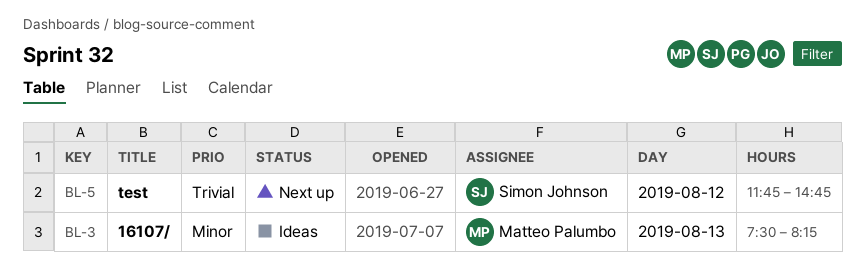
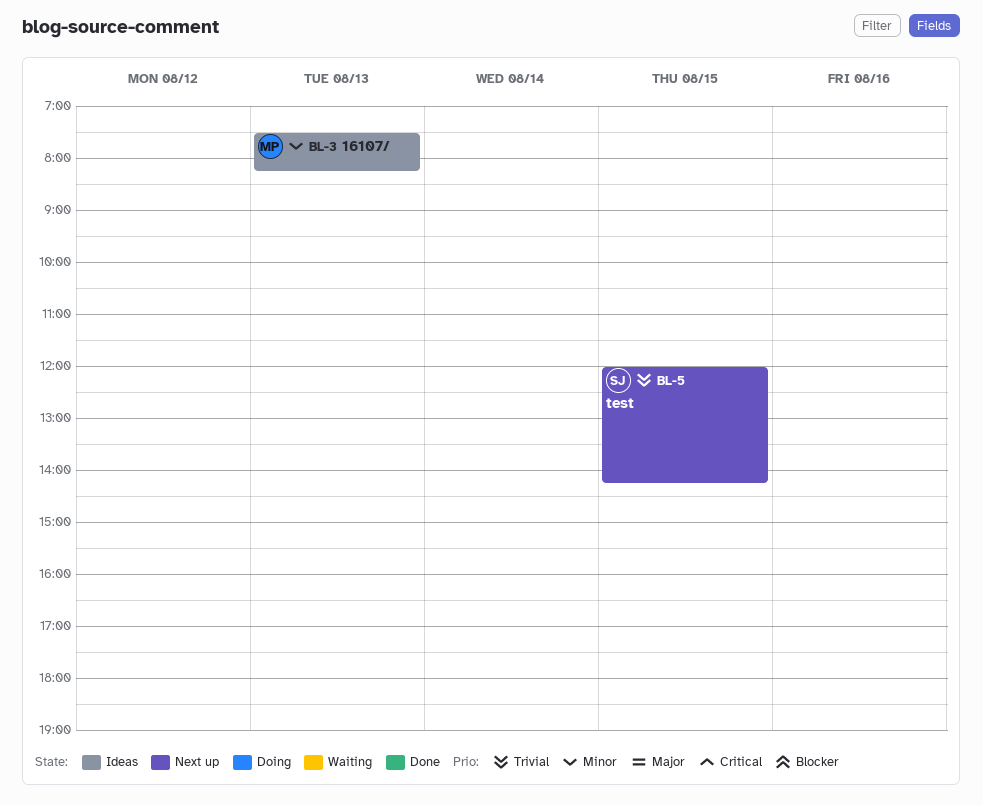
BL-5, day: Aug 12 -> Aug 15
BL-5, begins: 11:45 -> 12:00
BL-5, ends: 14:45 -> 14:15

